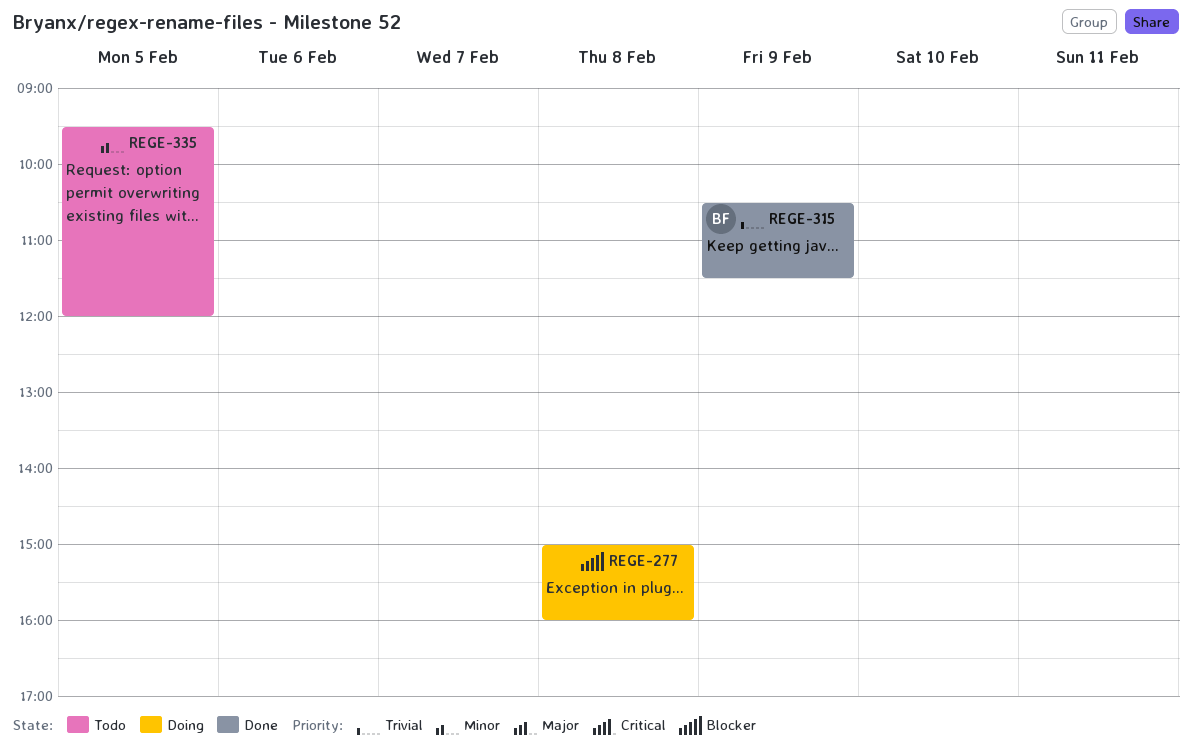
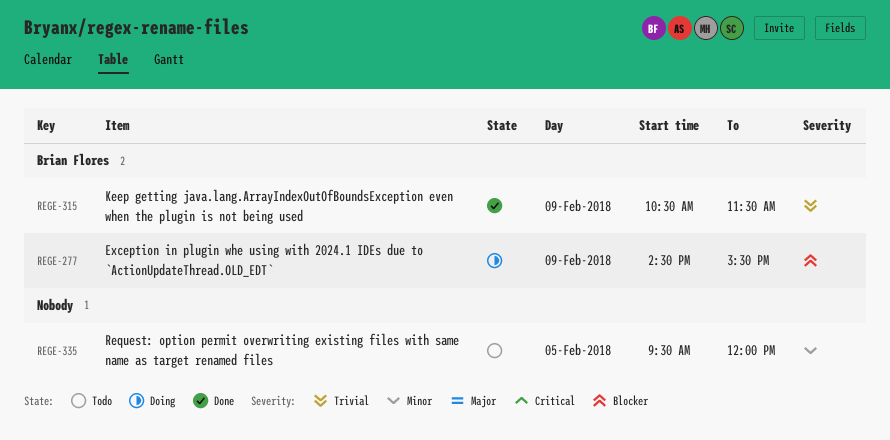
REGE-277, owner: none -> Brian Flores
REGE-277, day: Feb 8 -> Feb 9
REGE-277, begins: 15:00 -> 14:30
REGE-277, ends: 16:00 -> 15:30

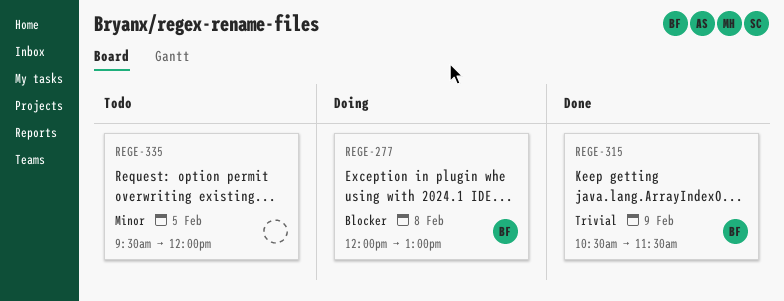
REGE-277, day: Feb 9 -> Feb 8
REGE-277, begins: 14:30 -> 12:00
REGE-277, ends: 15:30 -> 13:00

